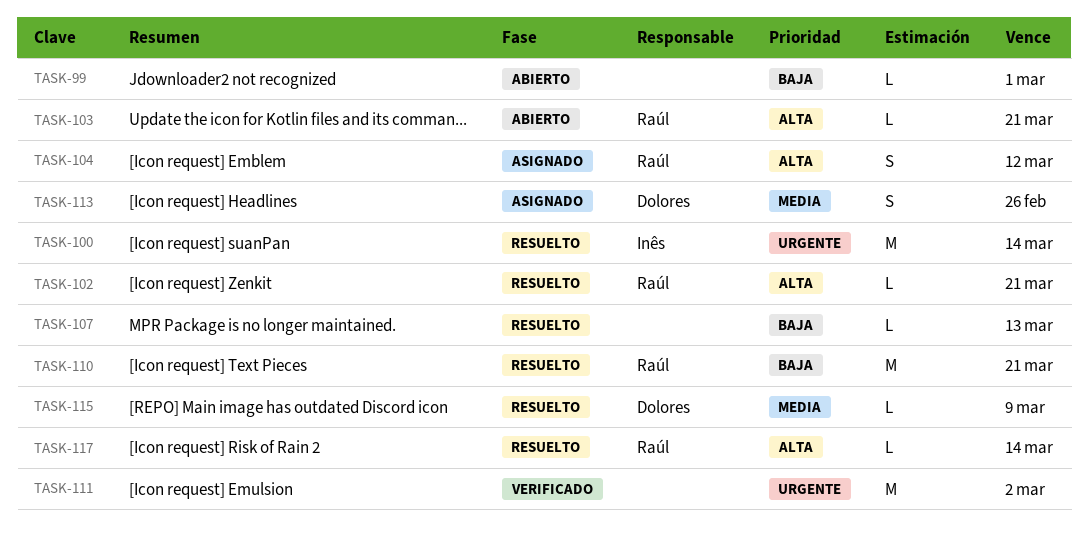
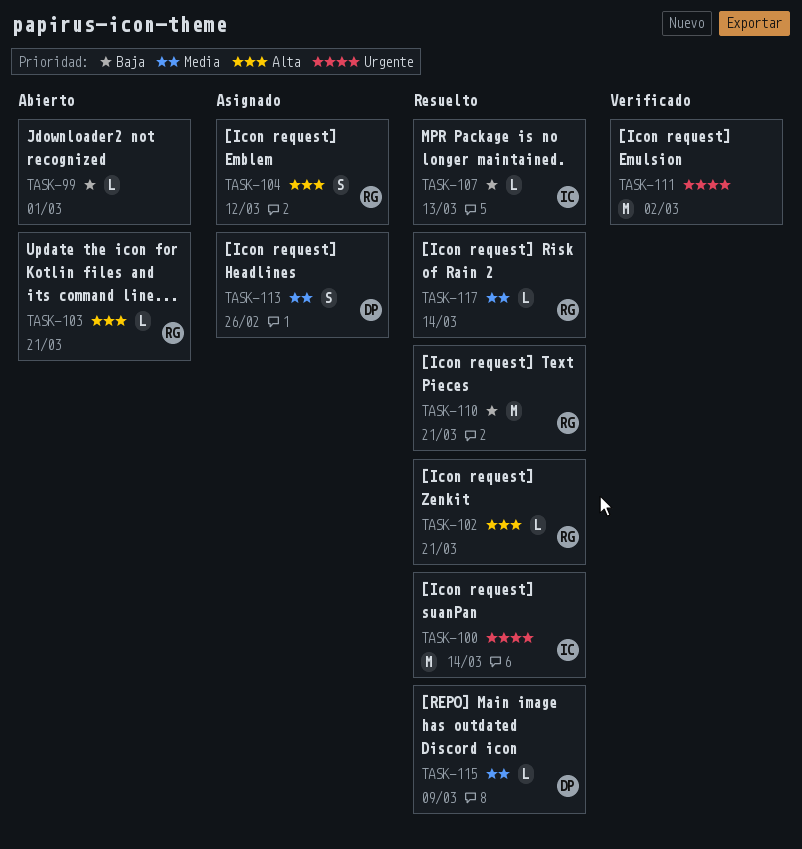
TASK-107, owner: none -> Inês
TASK-117, priority: Alta -> Media

